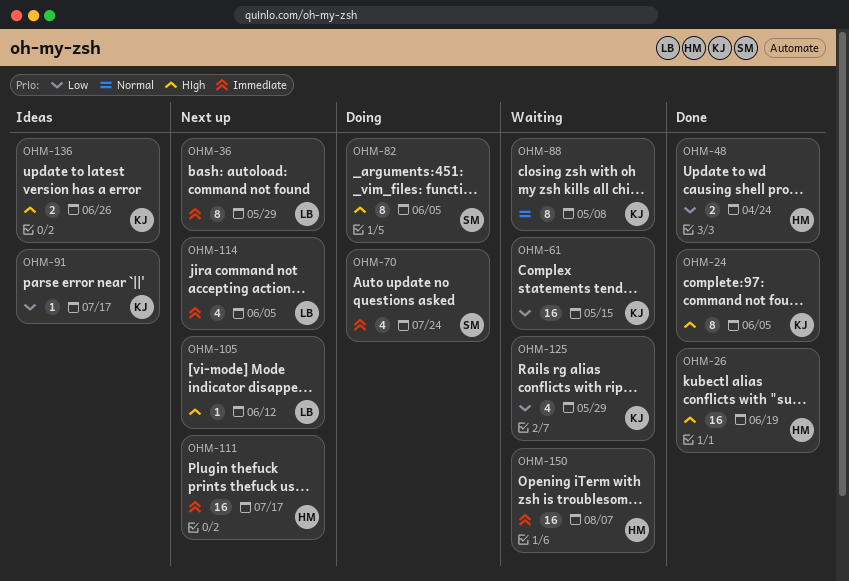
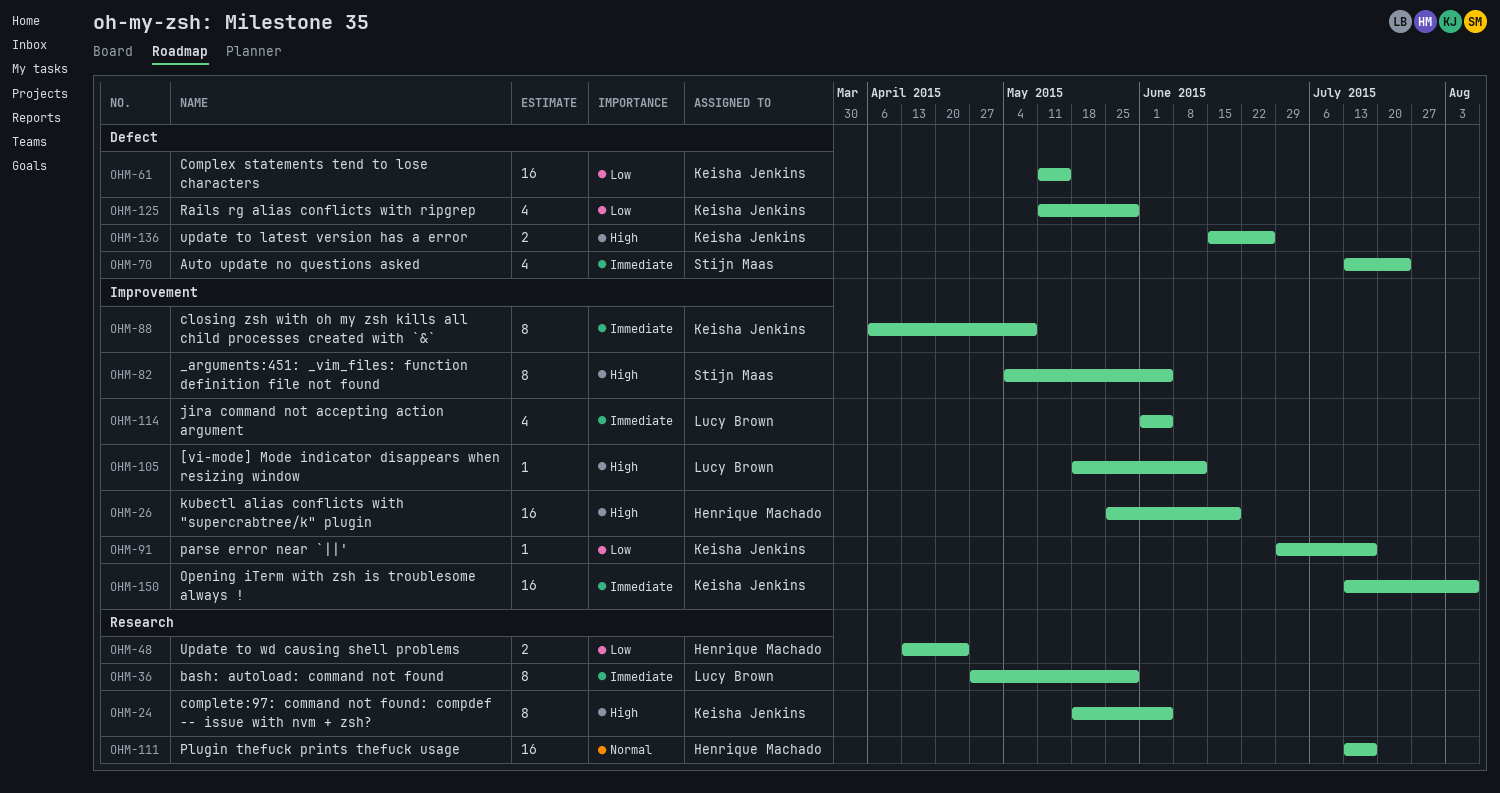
OHM-88, priority: Normal -> Immediate
OHM-111, priority: Immediate -> Normal
OHM-150, owner: Henrique Machado -> Keisha Jenkins

